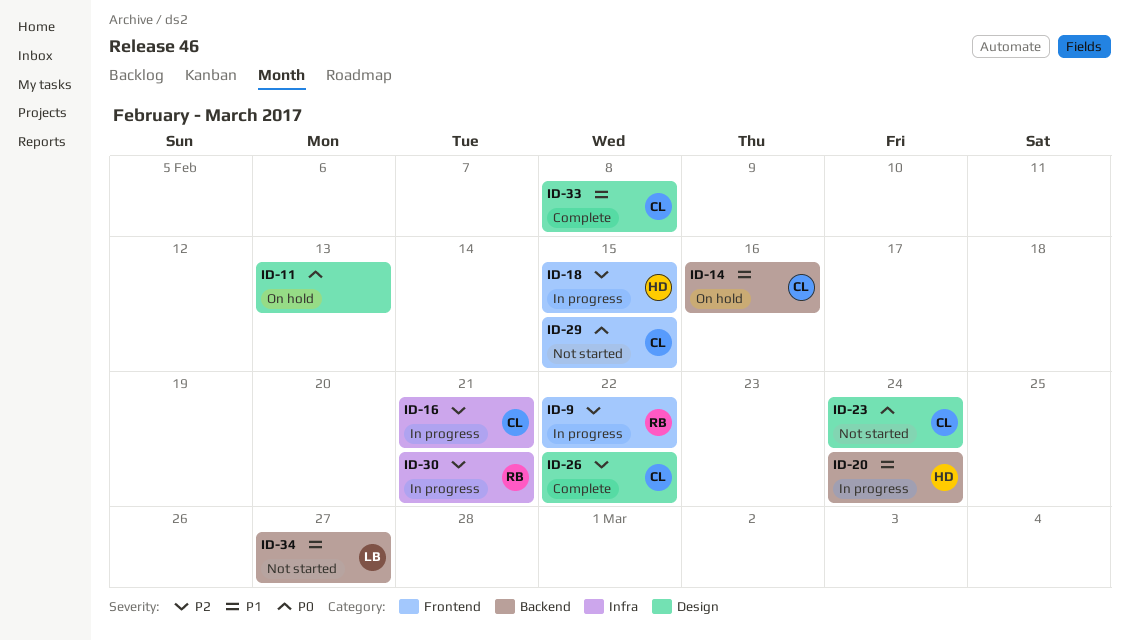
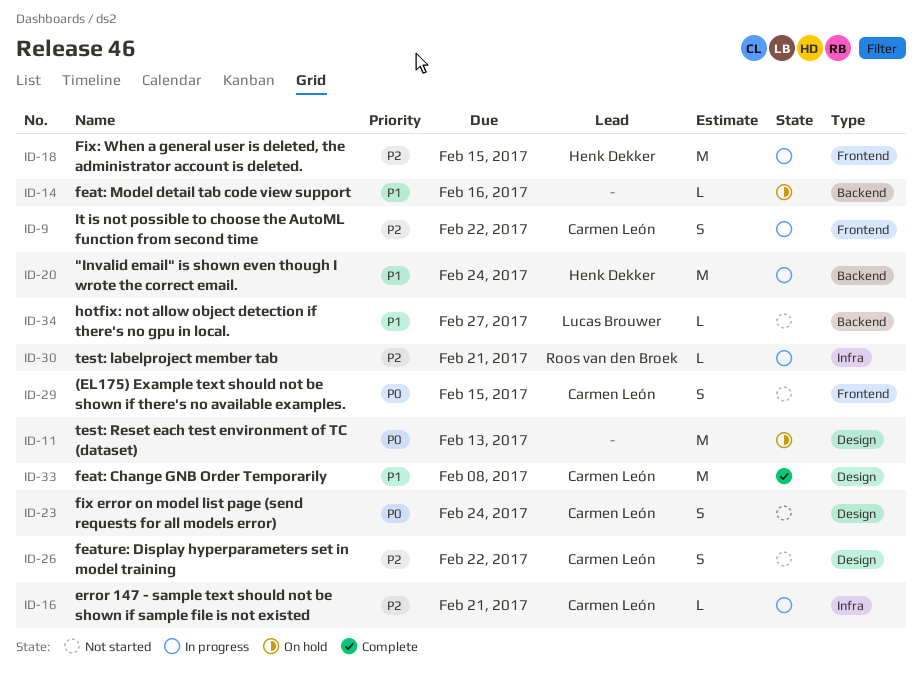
ID-9, owner: Roos van den Broek -> Carmen León
ID-14, owner: Carmen León -> none
ID-26, status: Complete -> Not started

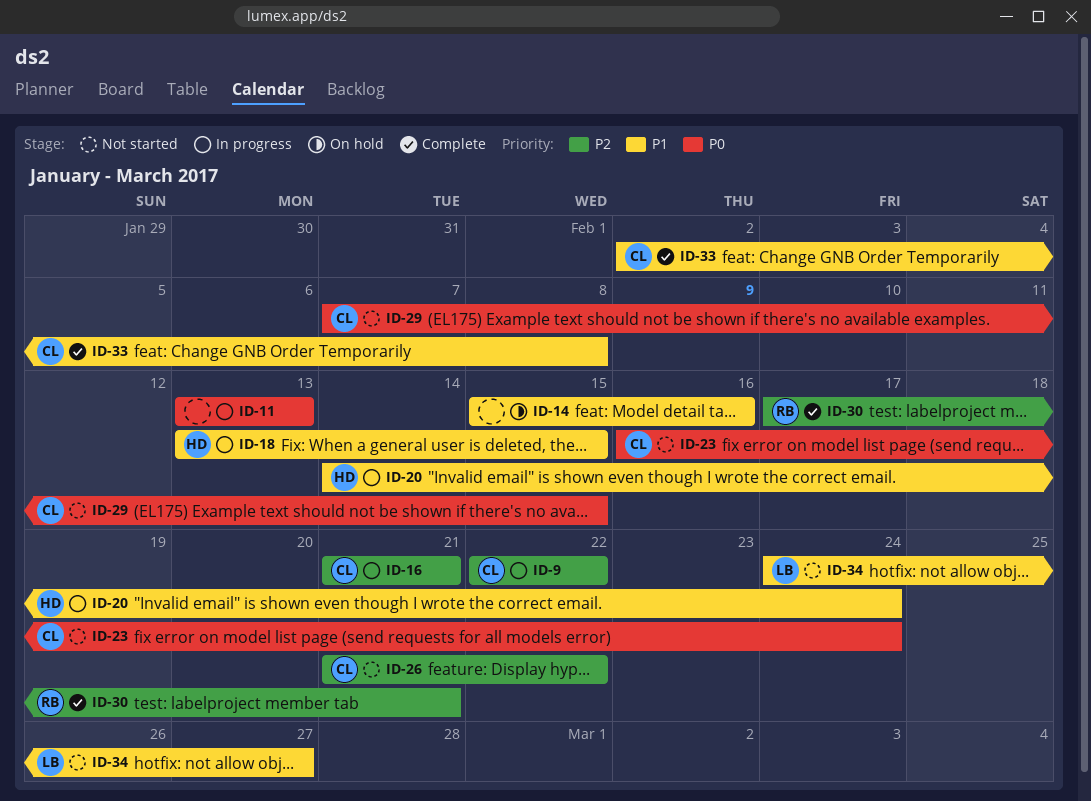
ID-11, status: On hold -> In progress
ID-18, priority: P2 -> P1
ID-30, status: In progress -> Complete

